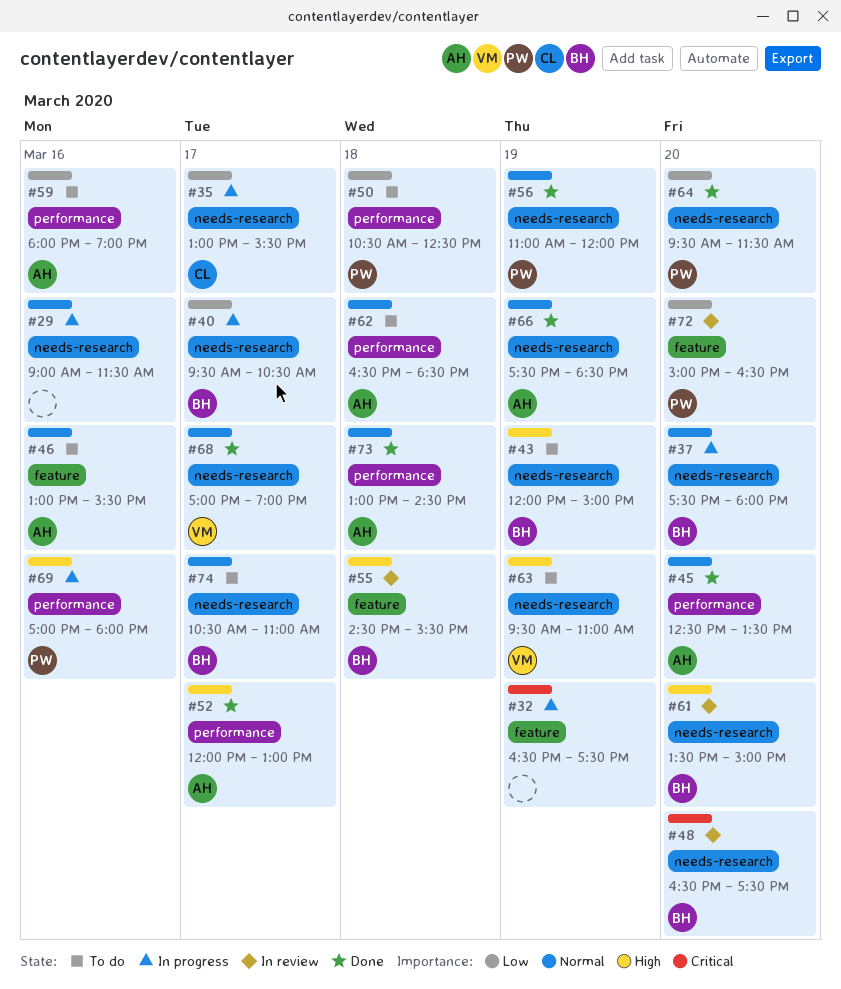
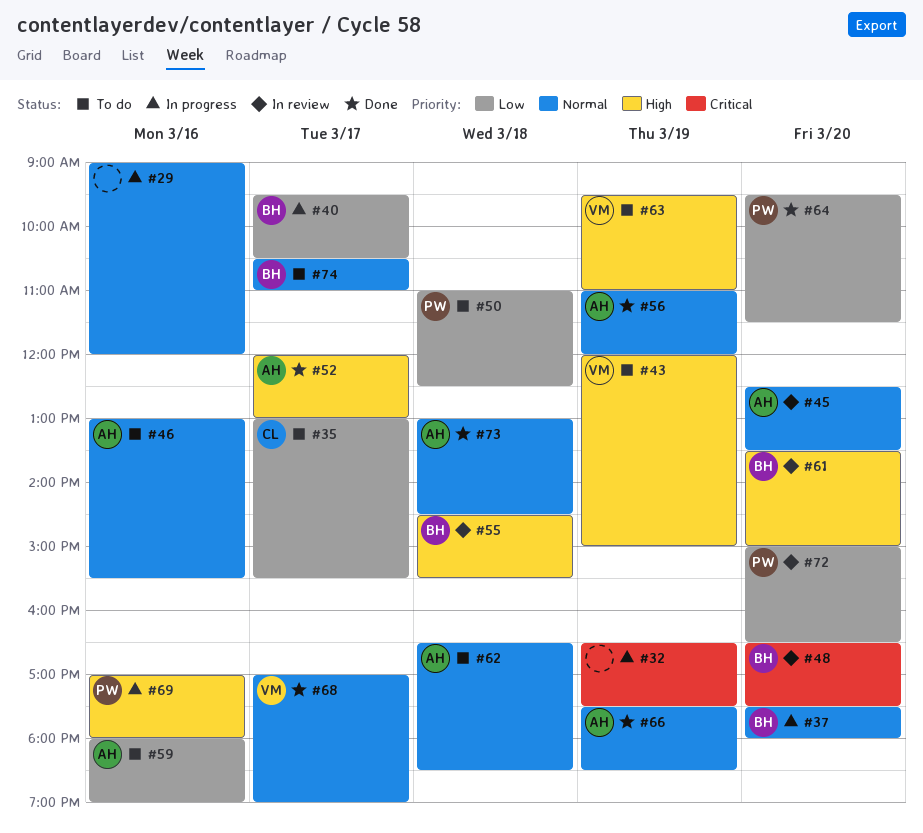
#29, ends: 11:30 -> 12:00
#35, status: In progress -> To do
#43, owner: BH -> VM
#45, status: Done -> In review
#50, begins: 10:30 -> 11:00
#56, owner: PW -> AH

